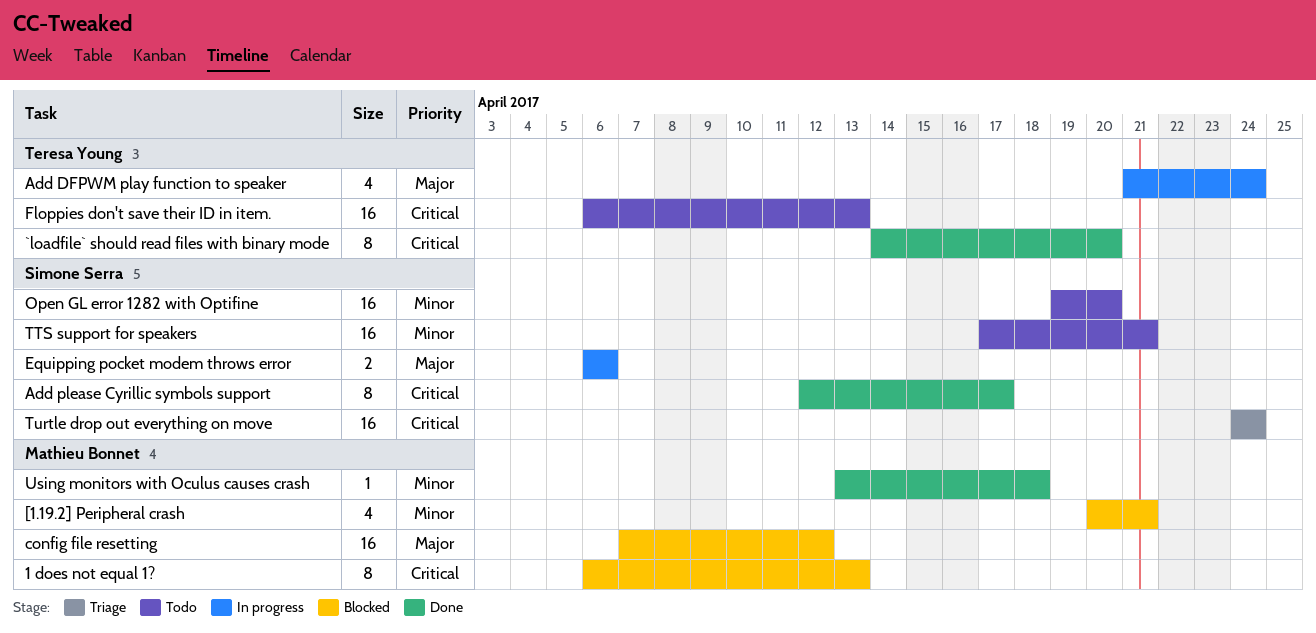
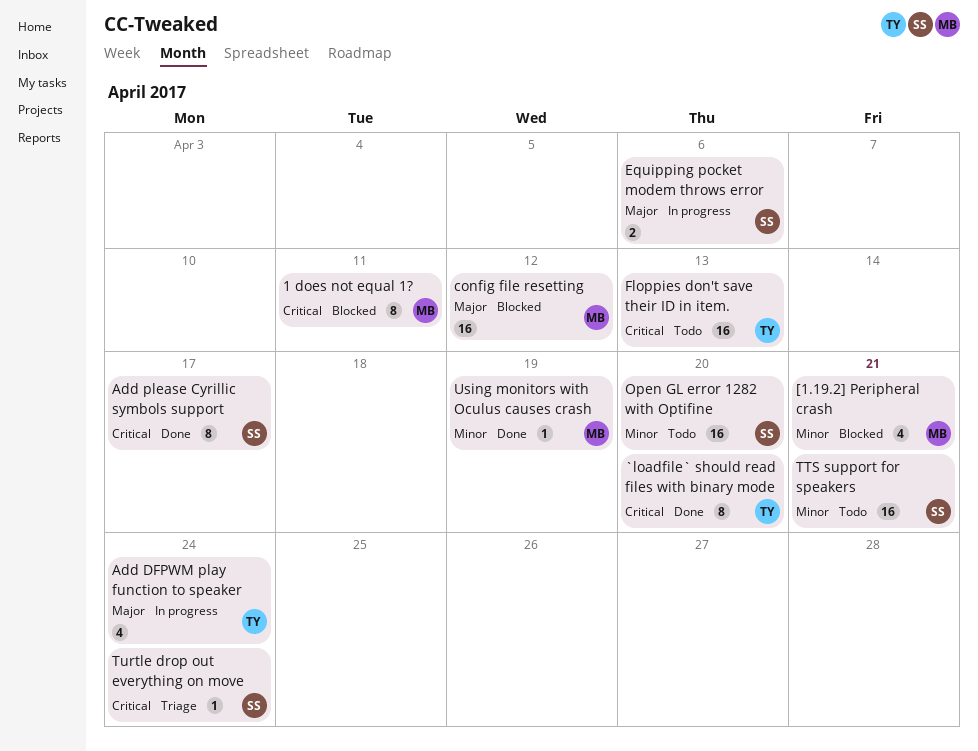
1 does not equal 1?, due: Apr 13 -> Apr 11
Turtle drop out everything on move, estimate: 16 -> 1
Using monitors with Oculus causes crash, due: Apr 18 -> Apr 19

